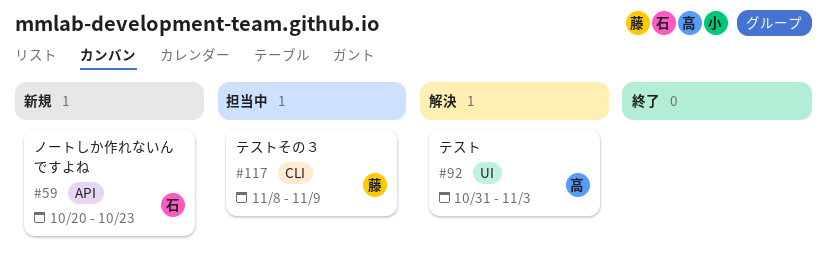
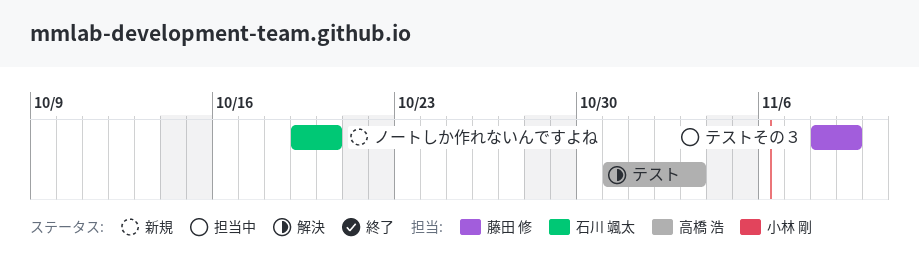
ノートしか作れないんですよね, start: Oct 20 -> Oct 19
ノートしか作れないんですよね, due: Oct 23 -> Oct 20

